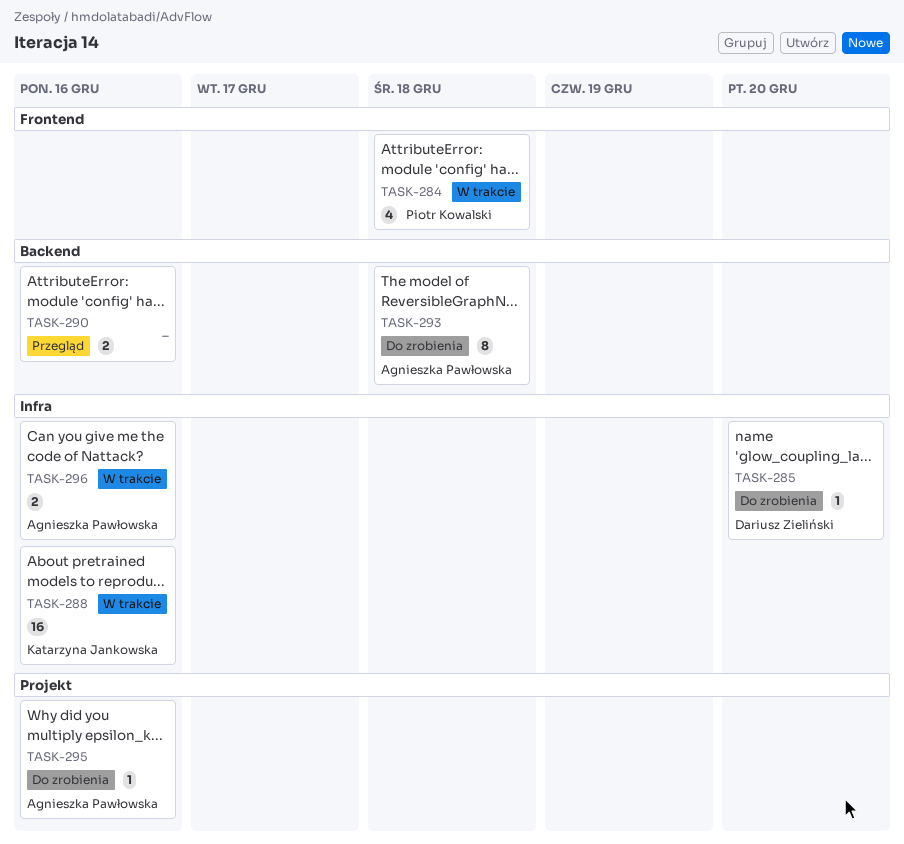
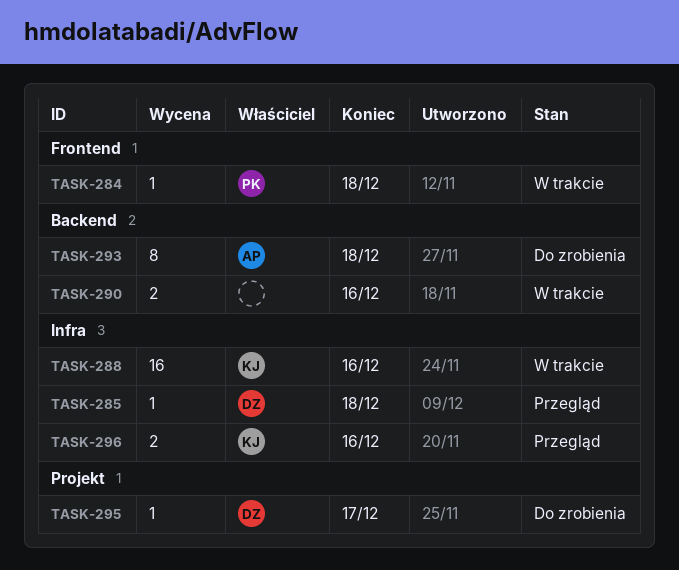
TASK-284, estimate: 4 -> 1
TASK-285, status: Do zrobienia -> Przegląd
TASK-285, due: Dec 20 -> Dec 18
TASK-290, status: Przegląd -> W trakcie
TASK-295, owner: Agnieszka Pawłowska -> Dariusz Zieliński
TASK-295, due: Dec 16 -> Dec 17
TASK-296, status: W trakcie -> Przegląd
TASK-296, owner: Agnieszka Pawłowska -> Katarzyna Jankowska

